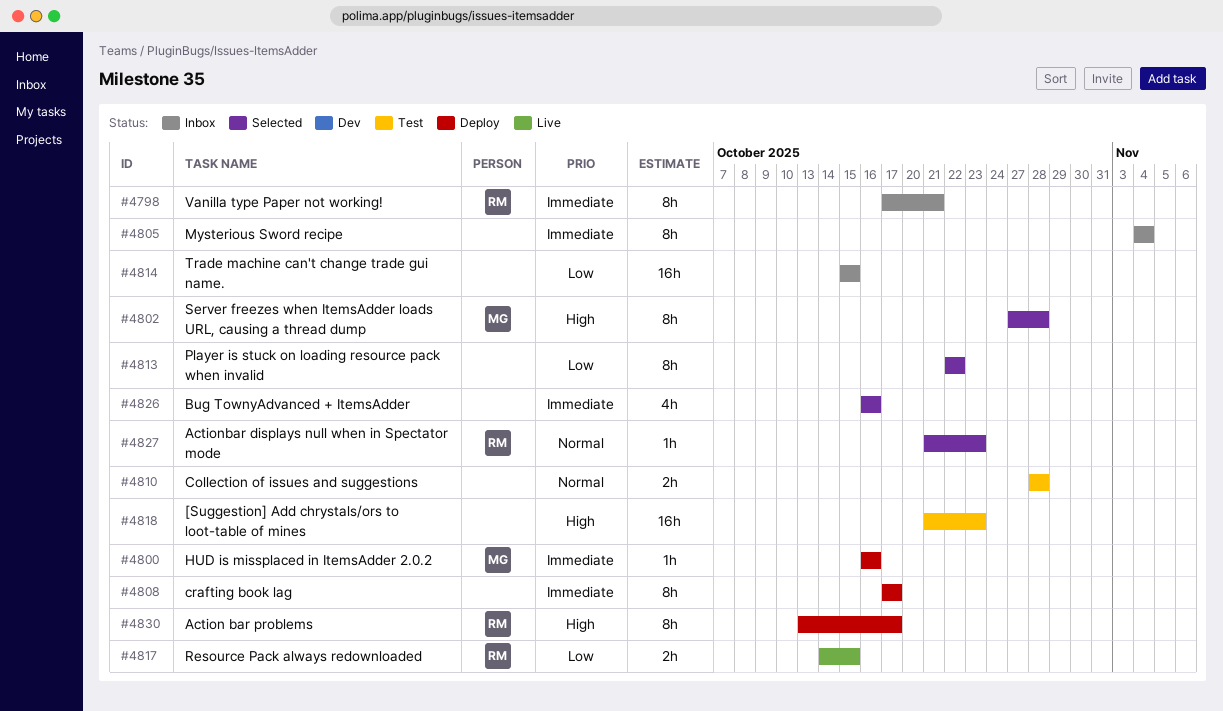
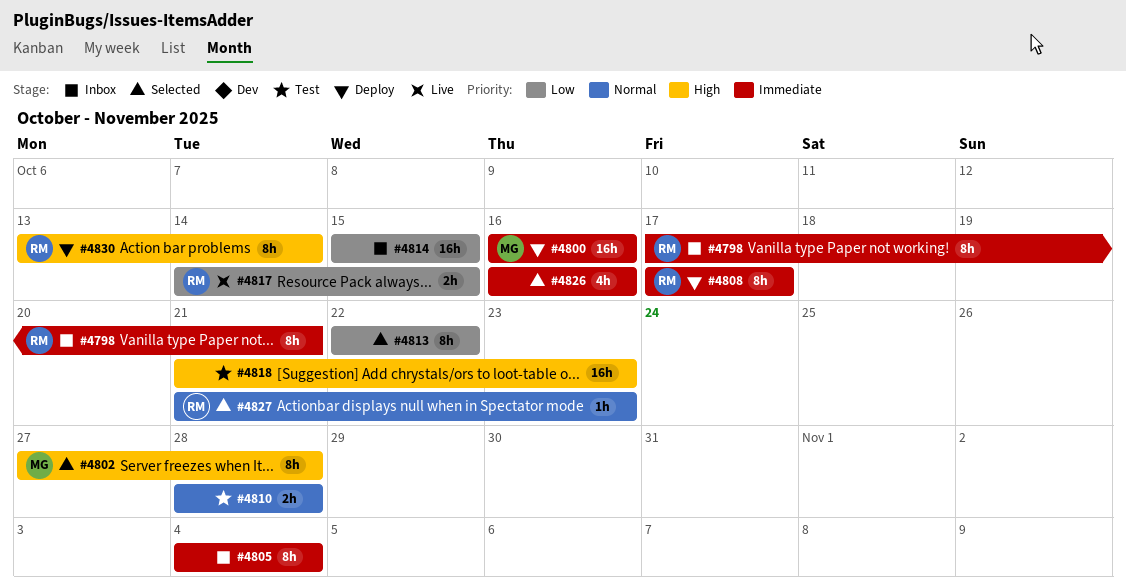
#4800, estimate: 1h -> 16h
#4808, owner: none -> RM
#4830, due: Oct 17 -> Oct 14

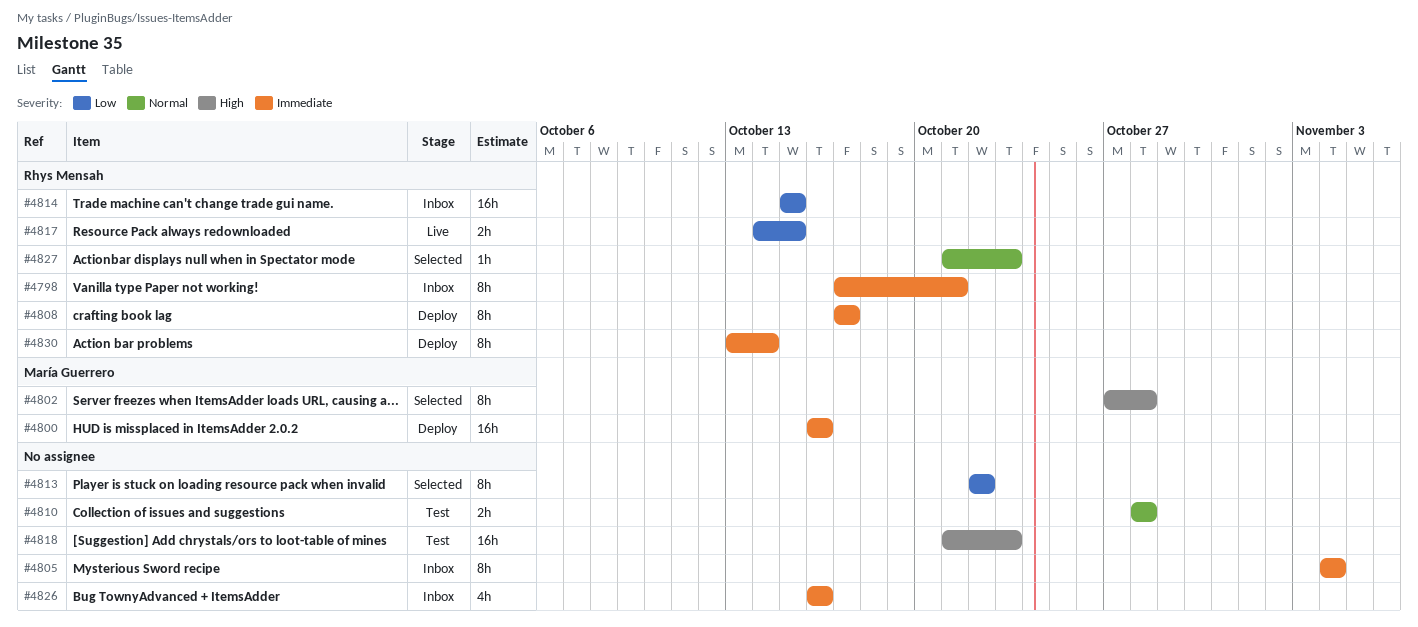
#4814, owner: none -> Rhys Mensah
#4826, status: Selected -> Inbox
#4830, priority: High -> Immediate

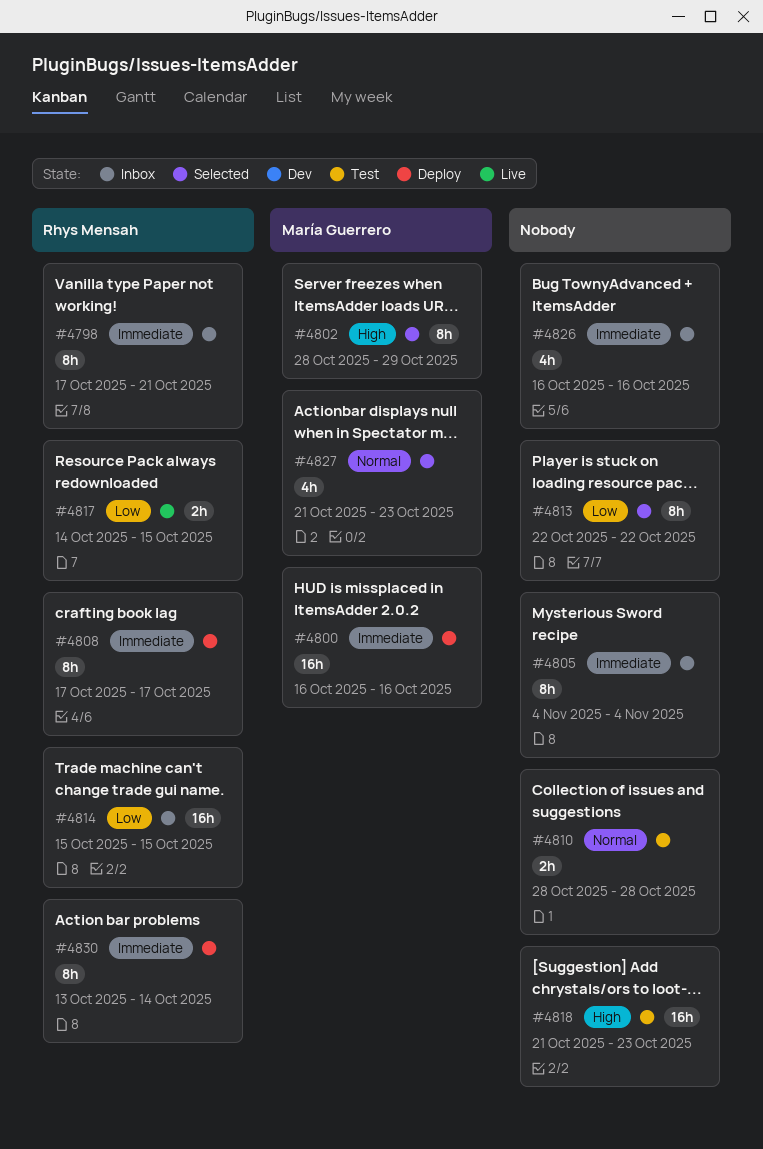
#4802, start: Oct 27 -> Oct 28
#4802, due: Oct 28 -> Oct 29
#4827, owner: Rhys Mensah -> María Guerrero
#4827, estimate: 1h -> 4h

